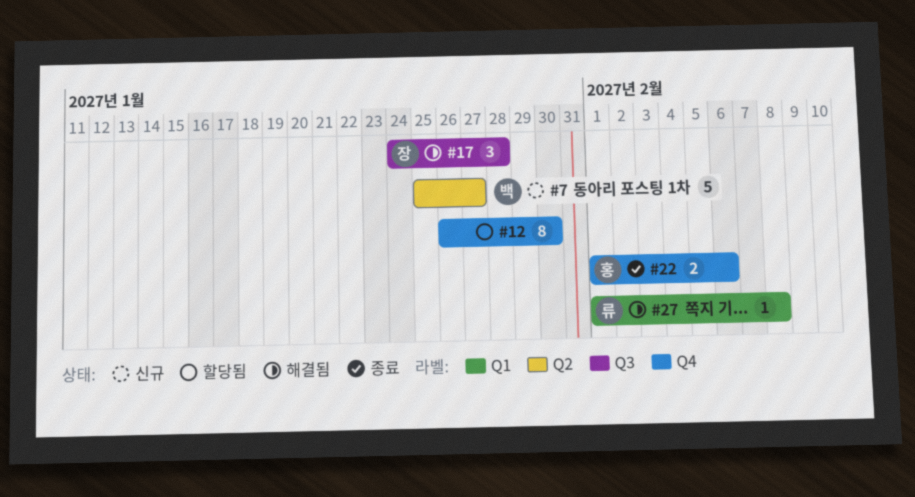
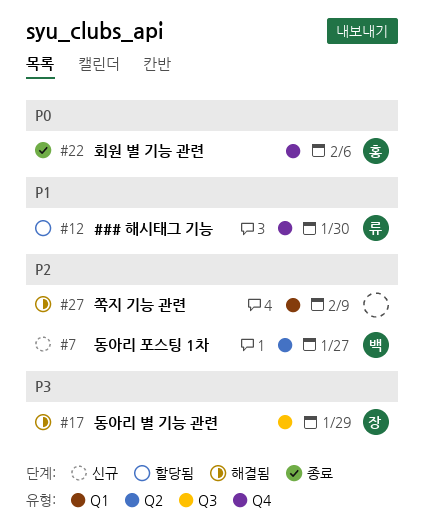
#12, owner: none -> 류
#17, due: Jan 28 -> Jan 29
#27, owner: 류 -> none
#27, due: Feb 8 -> Feb 9

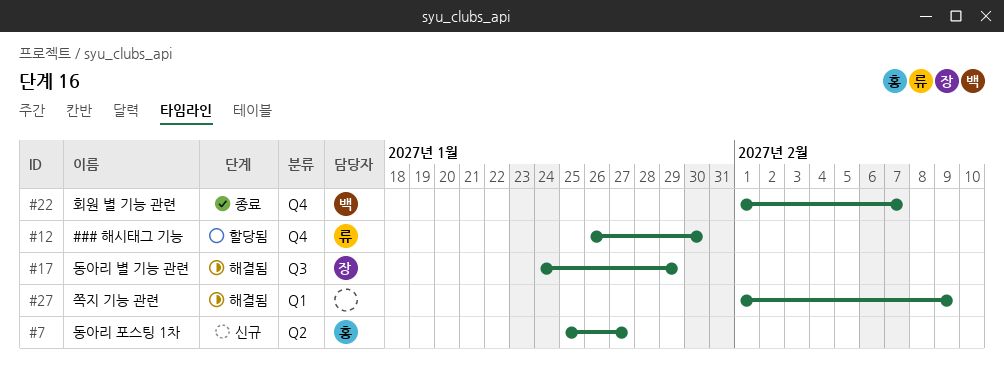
#7, owner: 백 -> 홍
#22, owner: 홍 -> 백
#22, due: Feb 6 -> Feb 7

